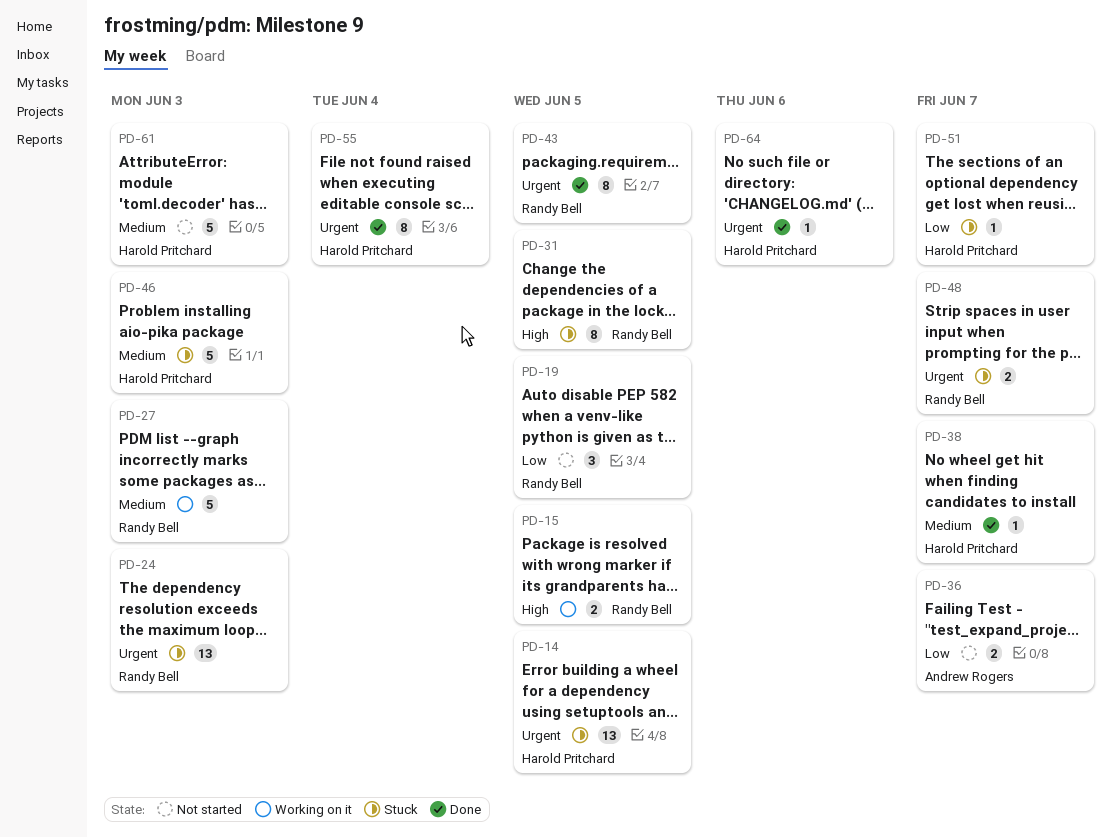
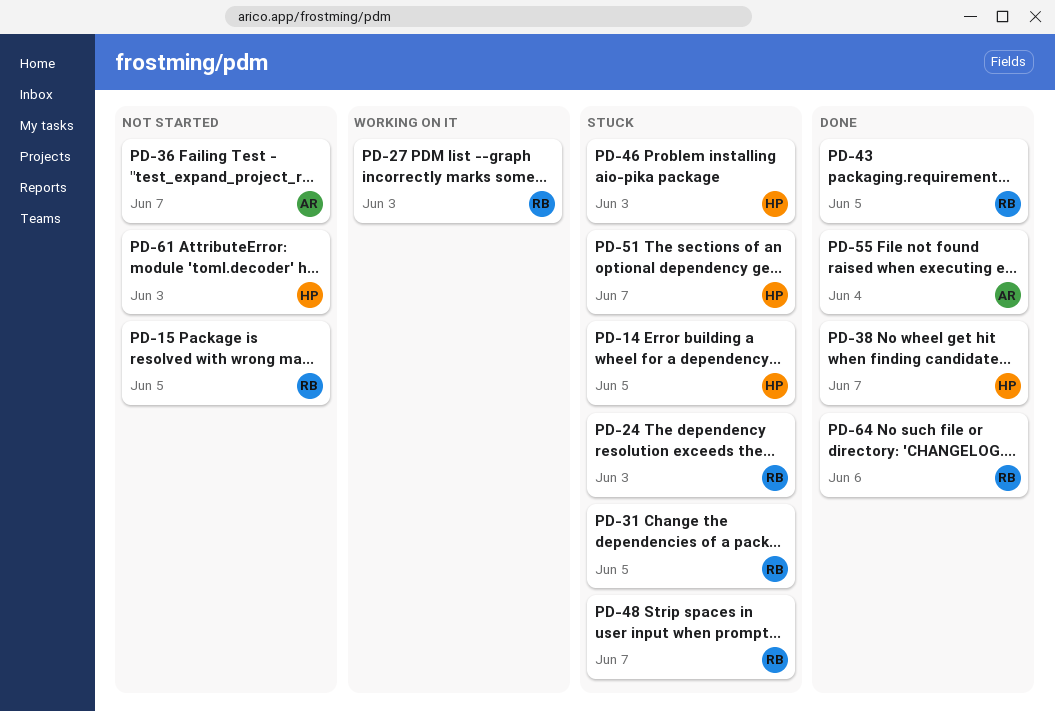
PD-15, status: Working on it -> Not started
PD-19: present -> none
PD-55, owner: Harold Pritchard -> Andrew Rogers
PD-64, owner: Harold Pritchard -> Randy Bell

